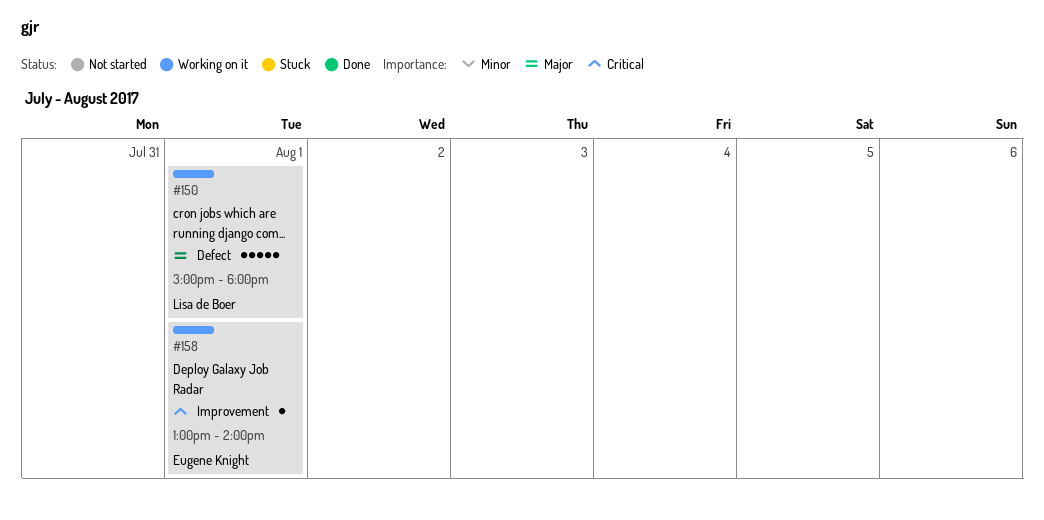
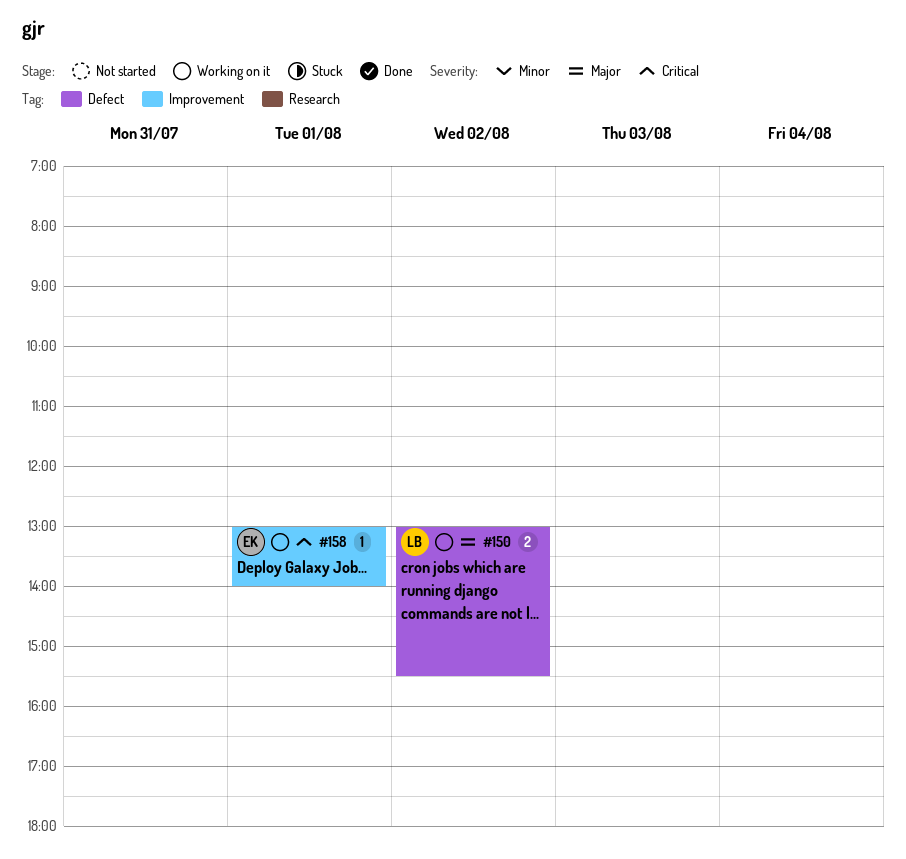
#150, estimate: 5 -> 2
#150, day: Aug 1 -> Aug 2
#150, begins: 15:00 -> 13:00
#150, ends: 18:00 -> 15:30

